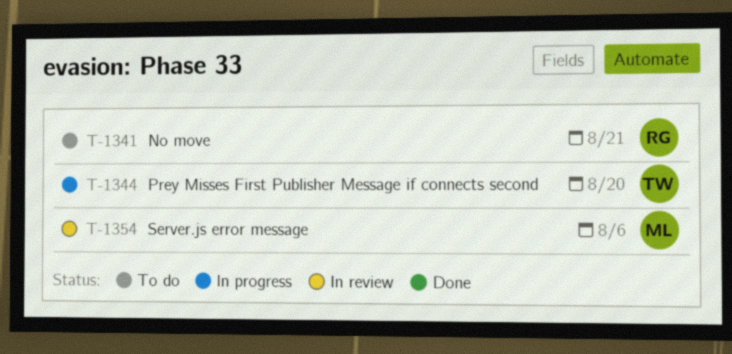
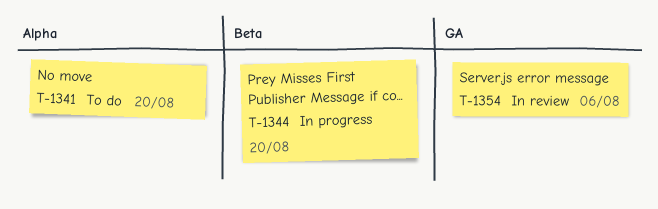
T-1341, due: Aug 21 -> Aug 20

